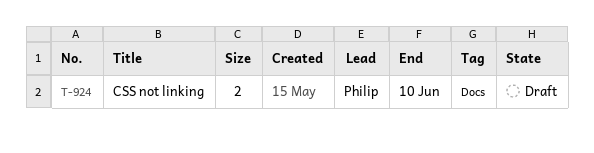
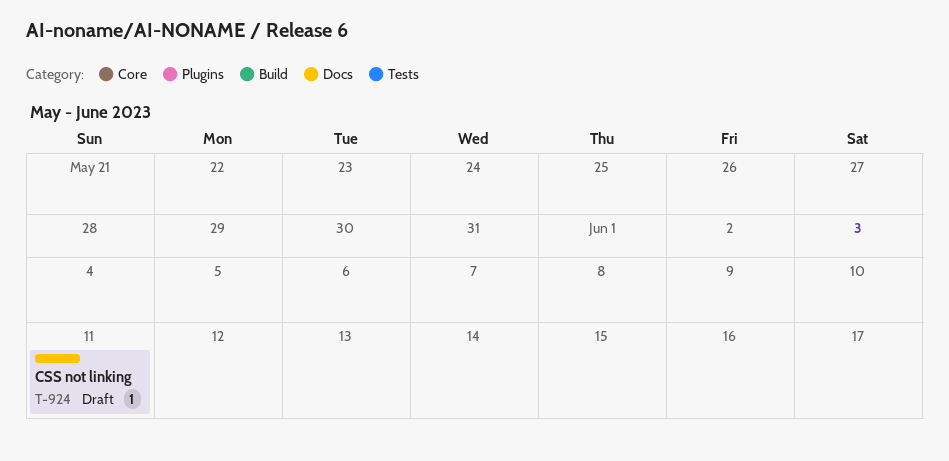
T-924, estimate: 2 -> 1
T-924, due: Jun 10 -> Jun 11

